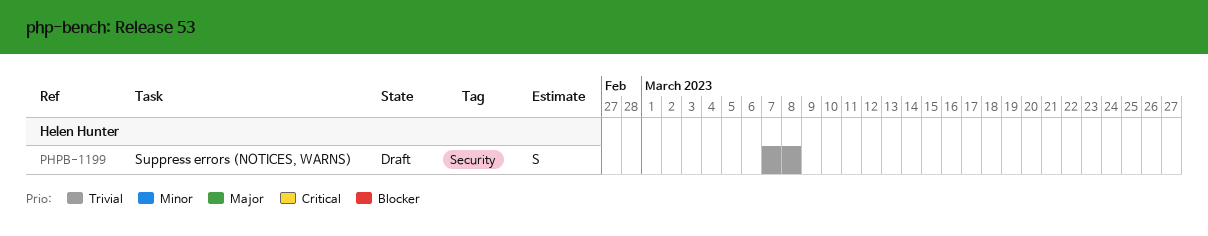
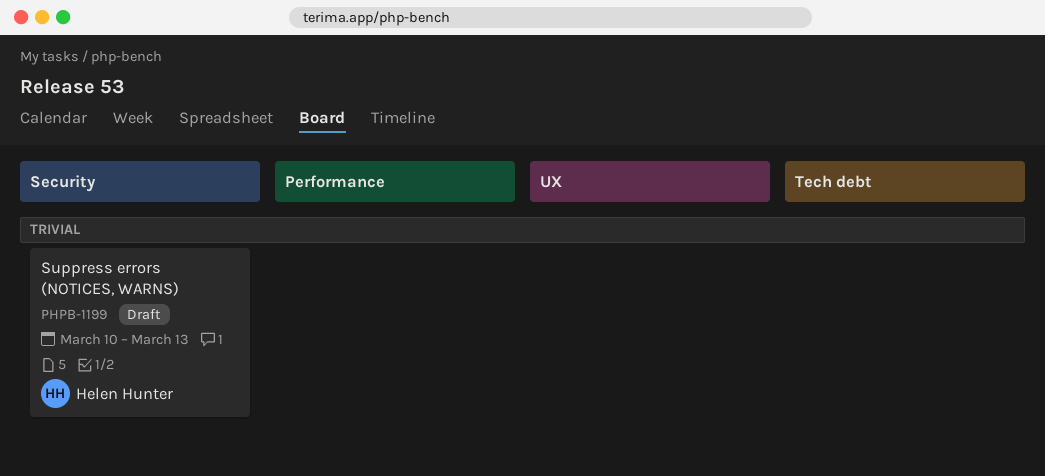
PHPB-1199, start: Mar 7 -> Mar 10
PHPB-1199, due: Mar 8 -> Mar 13

